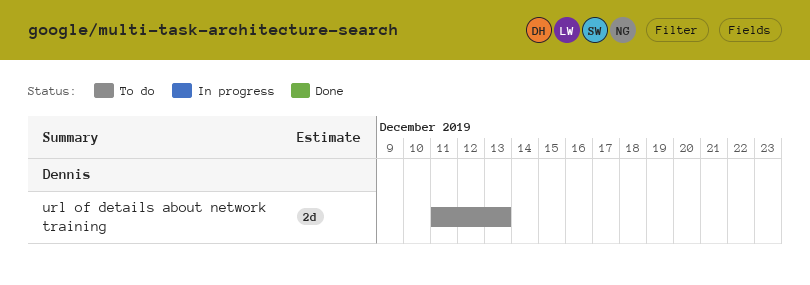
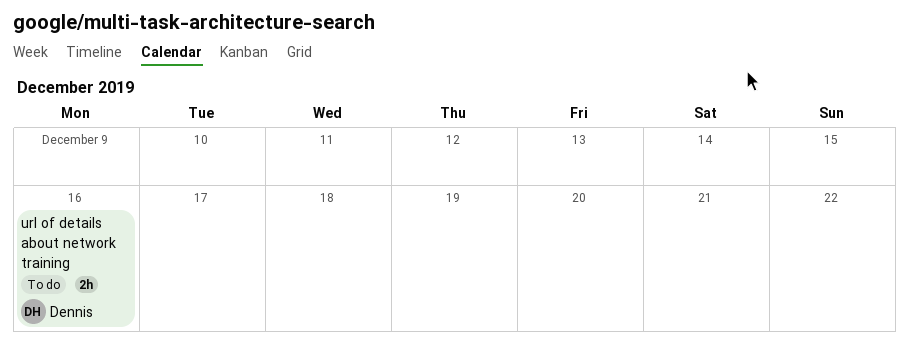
url of details about network training, estimate: 2d -> 2h
url of details about network training, due: Dec 13 -> Dec 16

